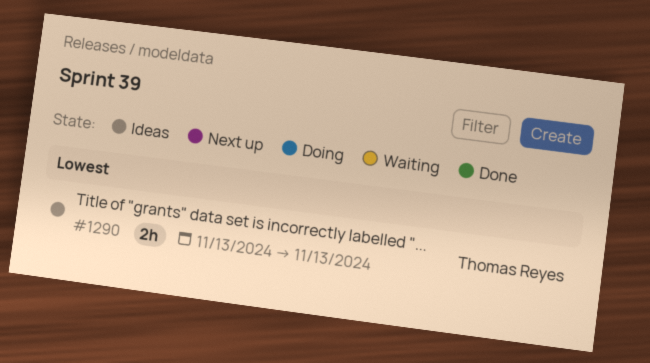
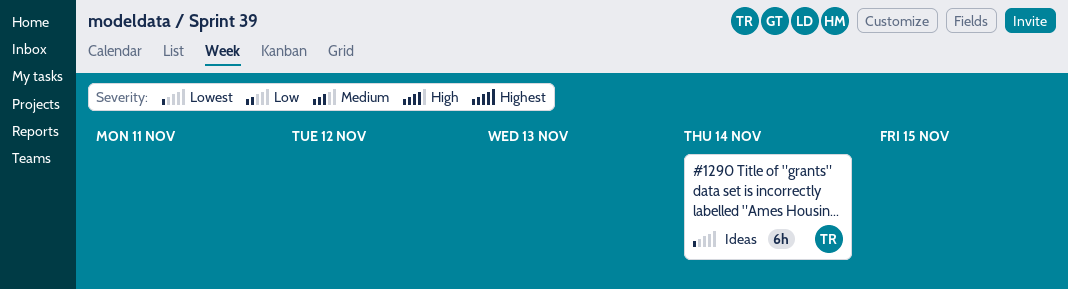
#1290, estimate: 2h -> 6h
#1290, due: Nov 13 -> Nov 14

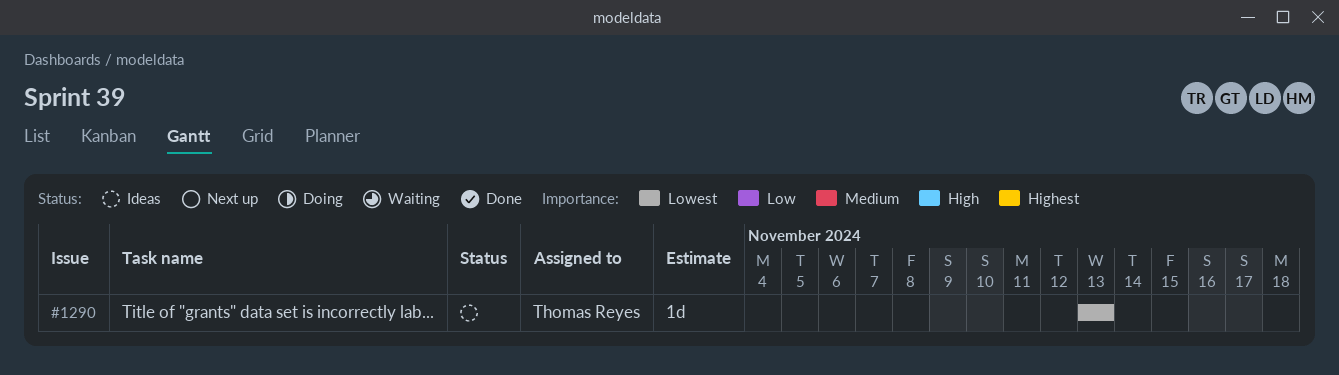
#1290, estimate: 6h -> 1d
#1290, due: Nov 14 -> Nov 13

